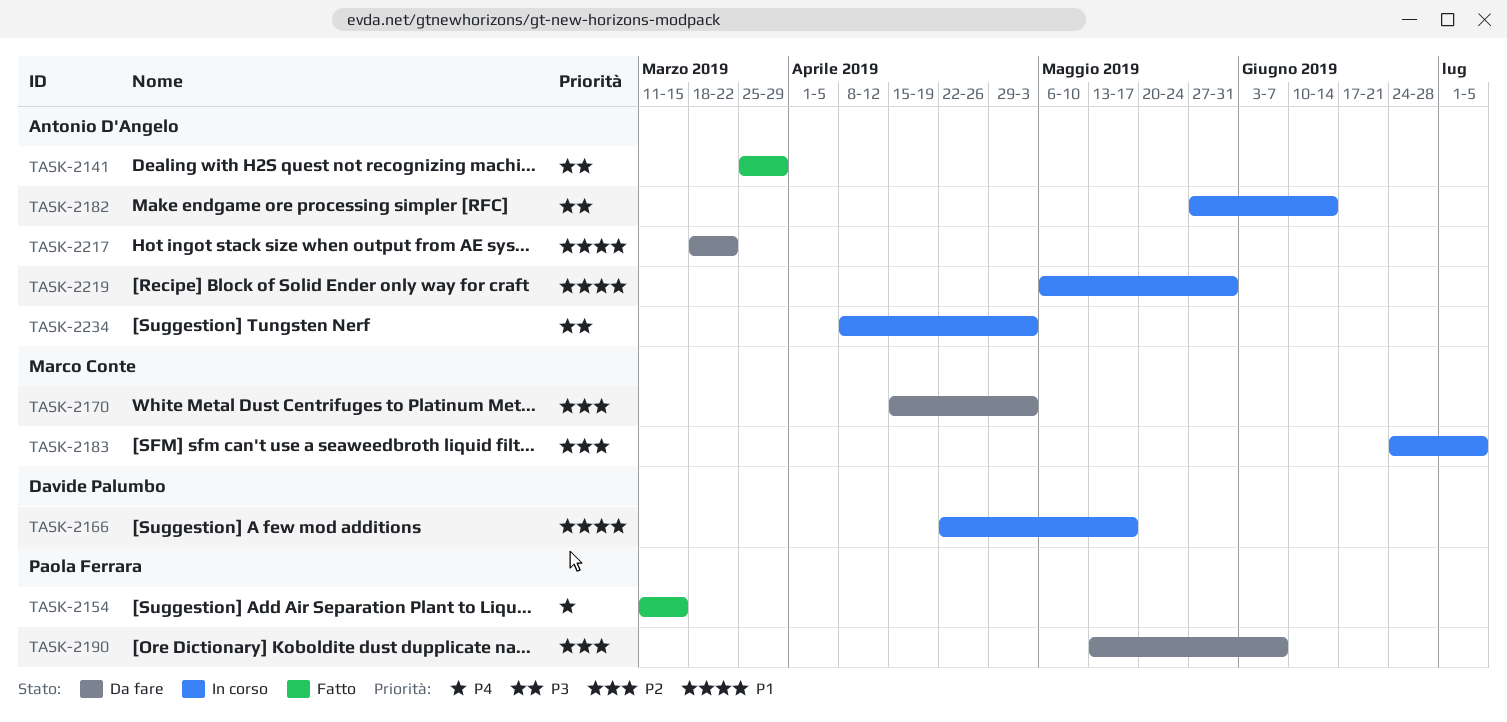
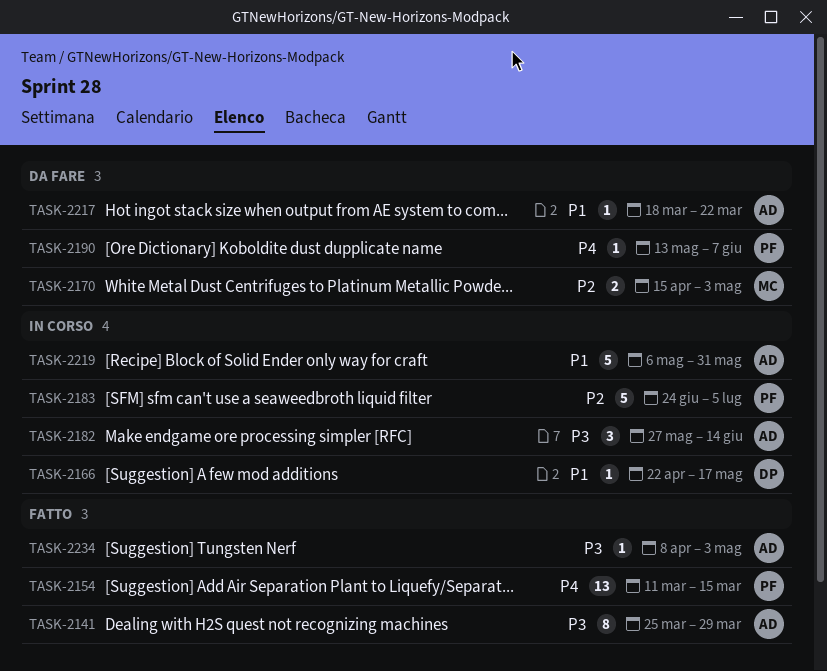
TASK-2183, owner: Marco Conte -> Paola Ferrara
TASK-2190, priority: P2 -> P4
TASK-2234, status: In corso -> Fatto

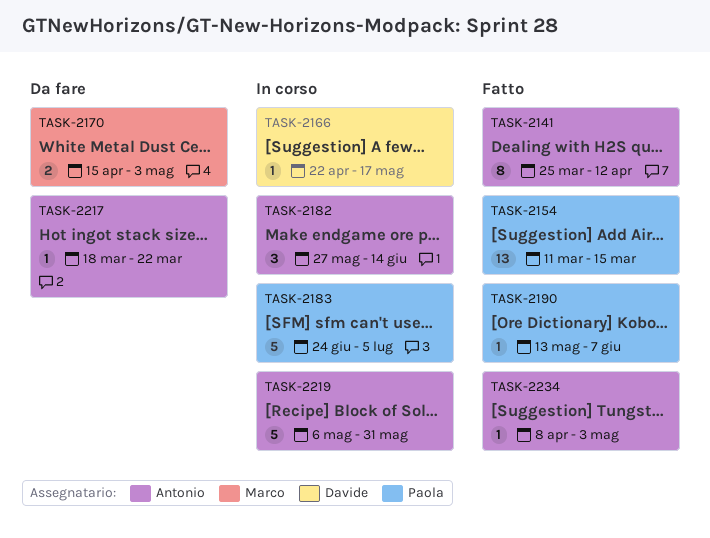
TASK-2141, due: Mar 29 -> Apr 12
TASK-2190, status: Da fare -> Fatto

